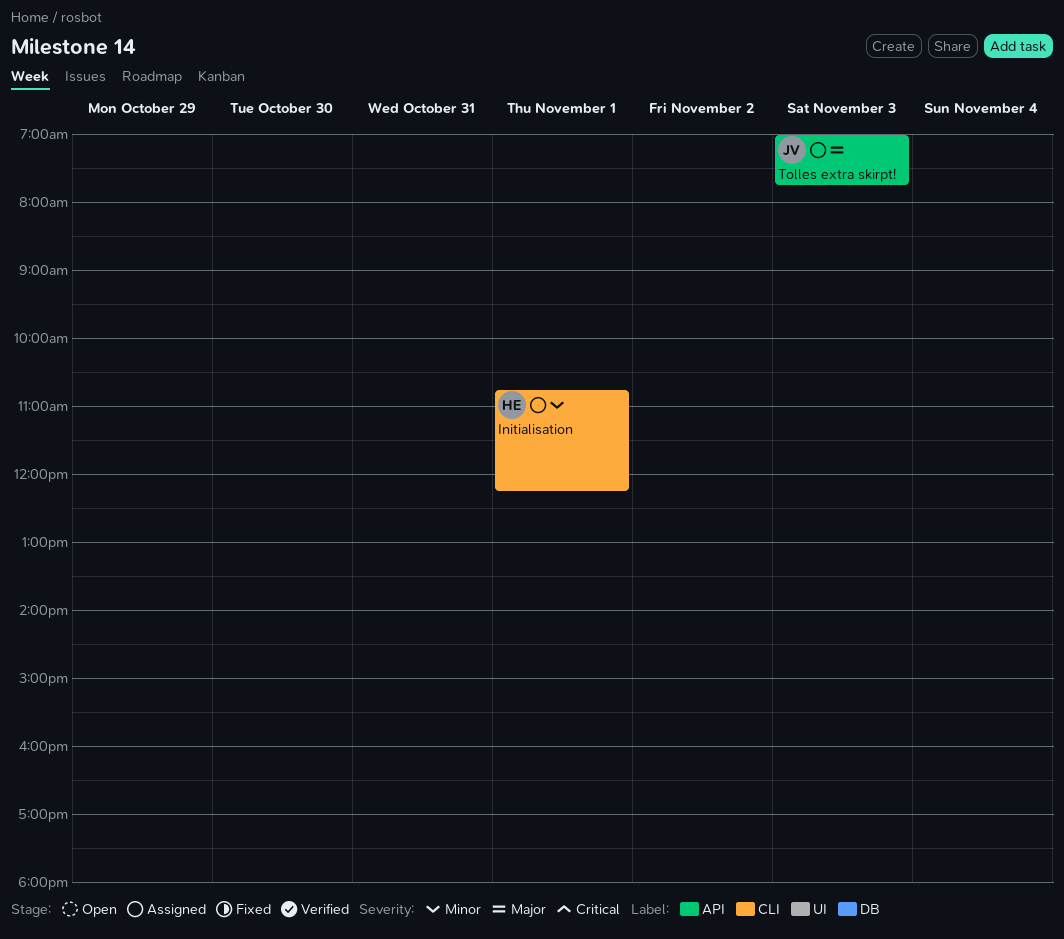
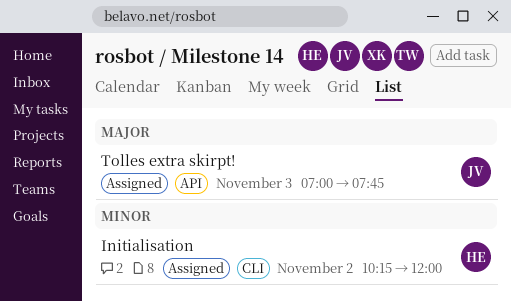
Initialisation, day: Nov 1 -> Nov 2
Initialisation, begins: 10:45 -> 10:15
Initialisation, ends: 12:15 -> 12:00

